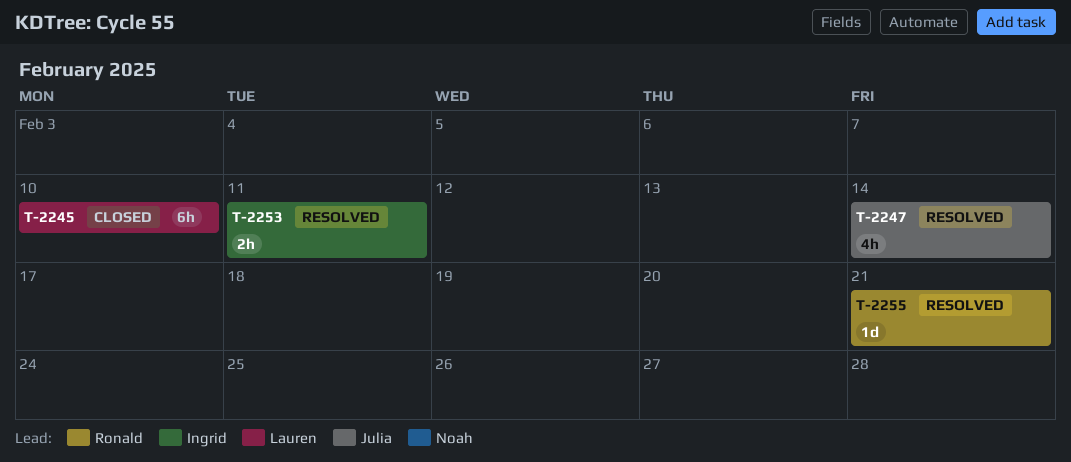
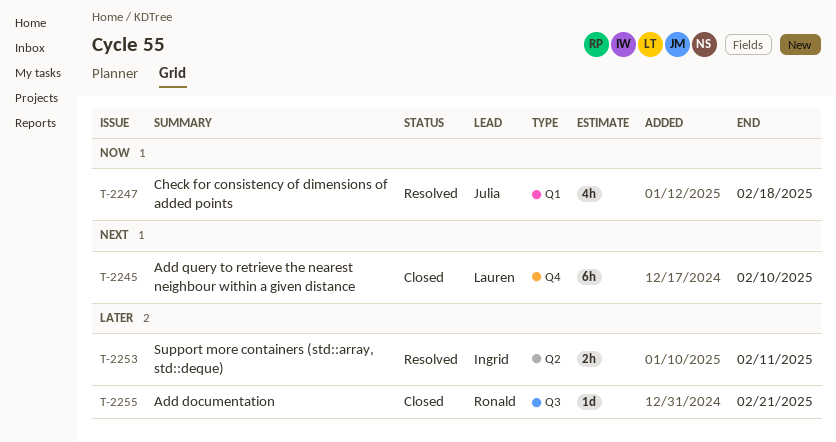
T-2247, due: Feb 14 -> Feb 18
T-2255, status: Resolved -> Closed

